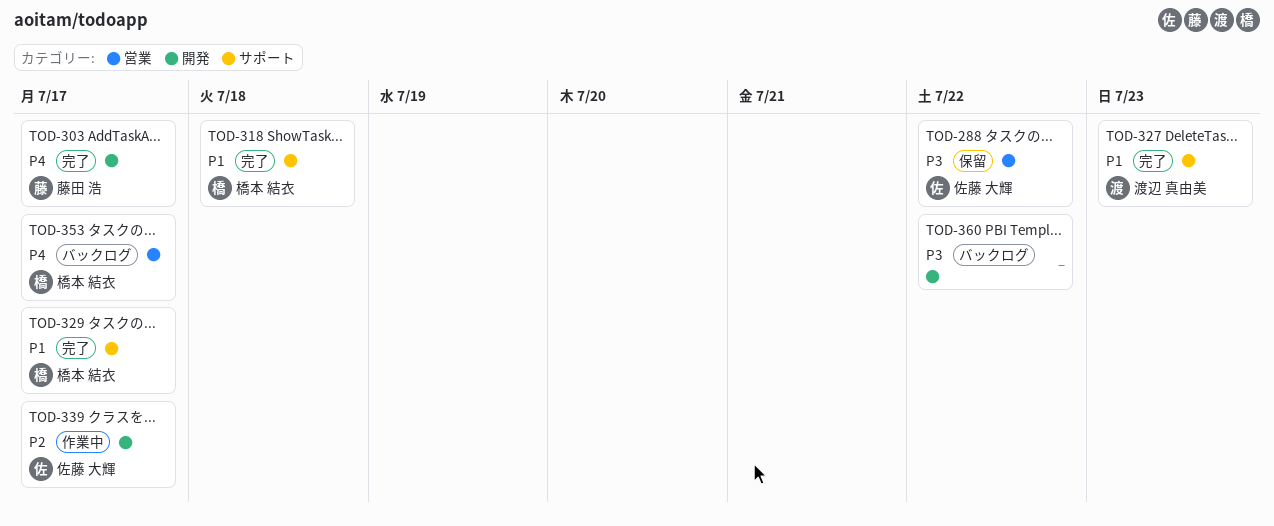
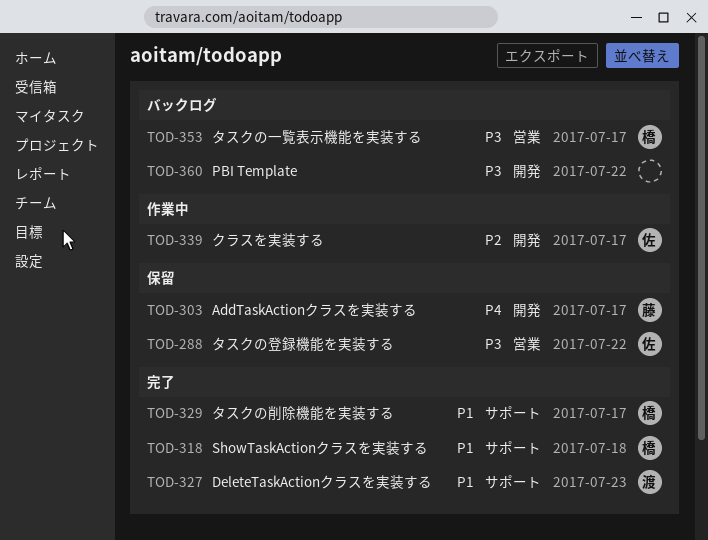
TOD-303, status: 完了 -> 保留
TOD-353, priority: P4 -> P3

